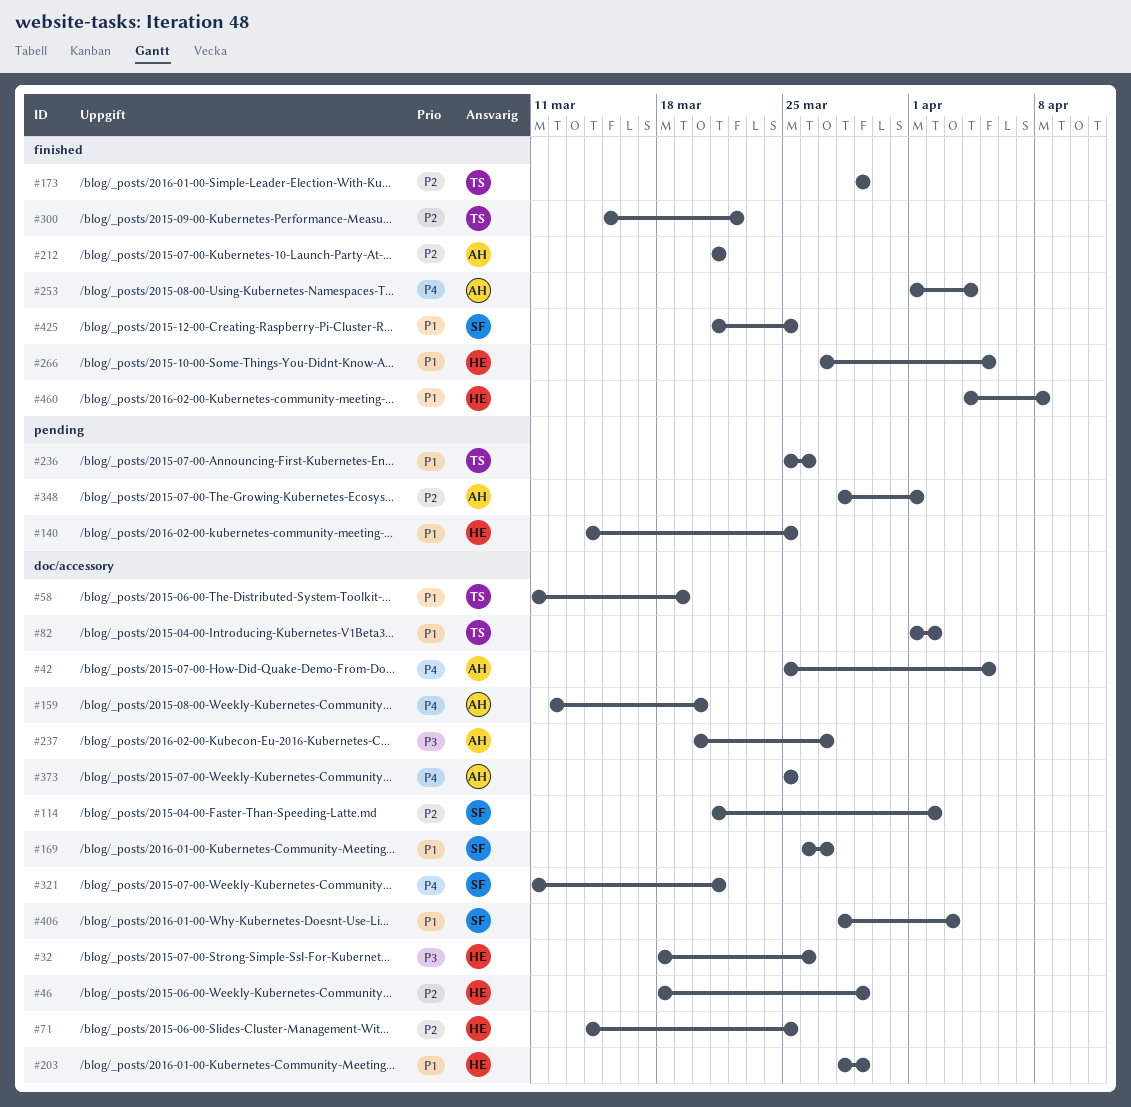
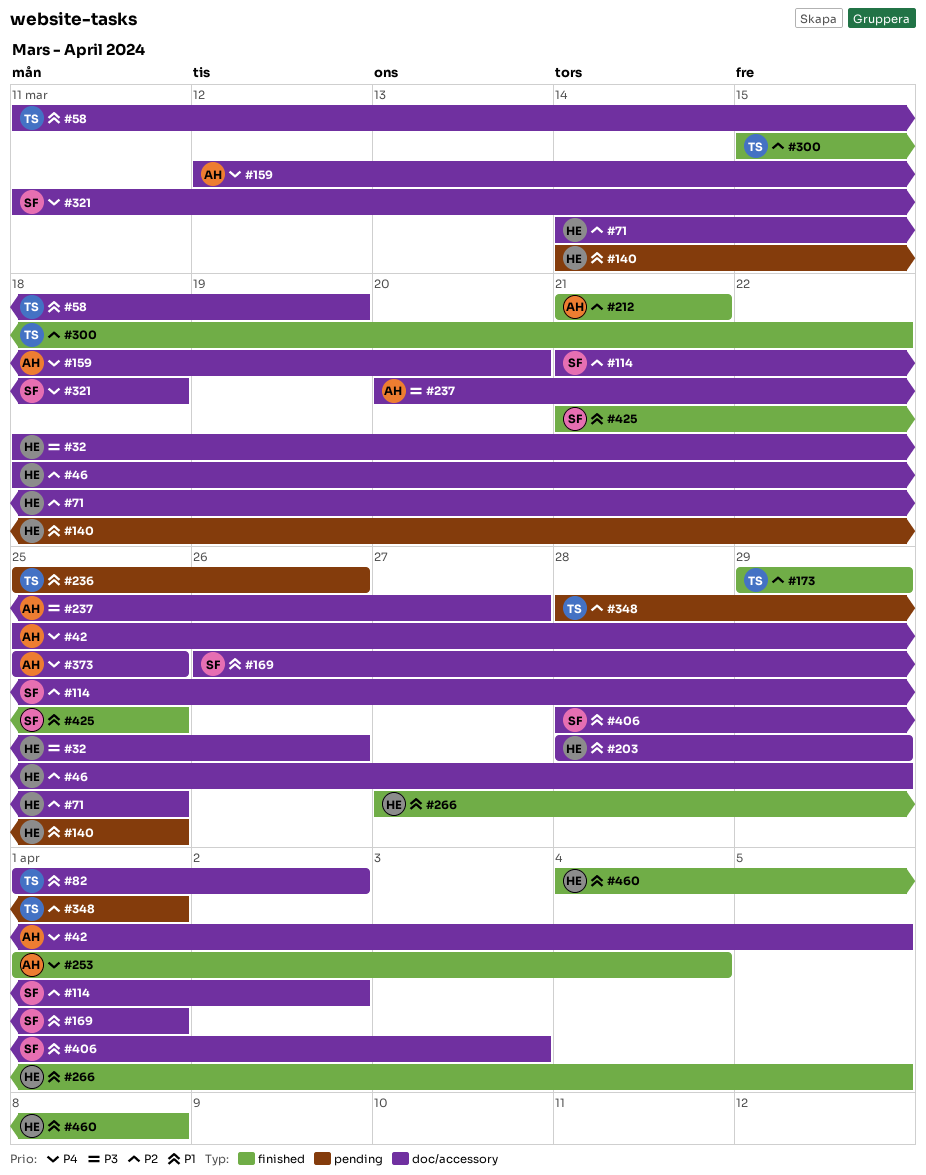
#169, due: Mar 27 -> Apr 1
#321, due: Mar 21 -> Mar 18
#348, owner: AH -> TS

